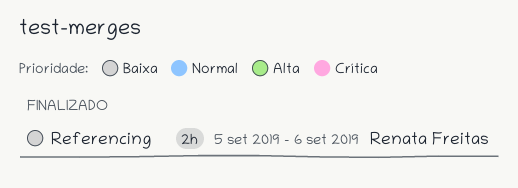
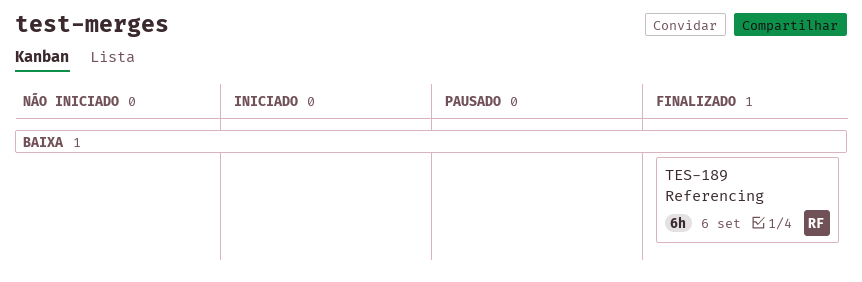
Referencing, estimate: 2h -> 6h

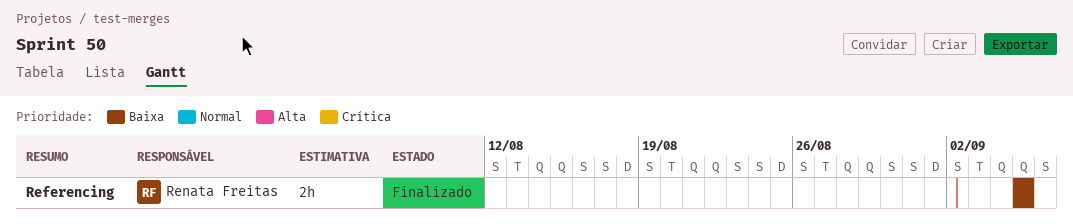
Referencing, estimate: 6h -> 2h
Referencing, due: Sep 6 -> Sep 5

